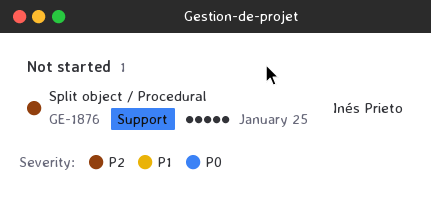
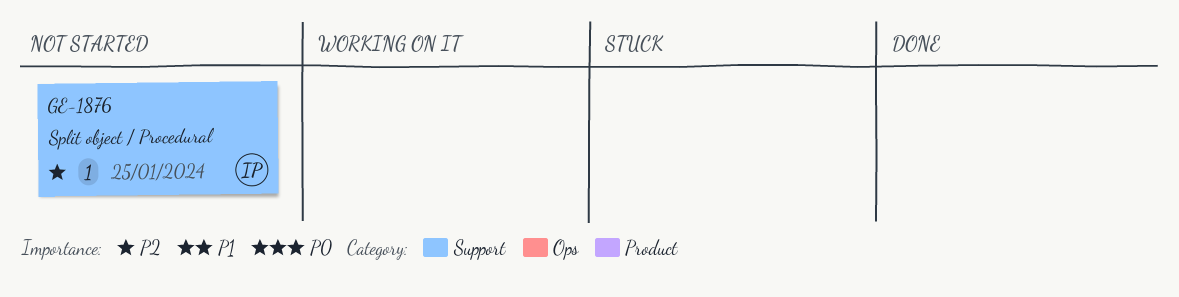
GE-1876, estimate: 5 -> 1

